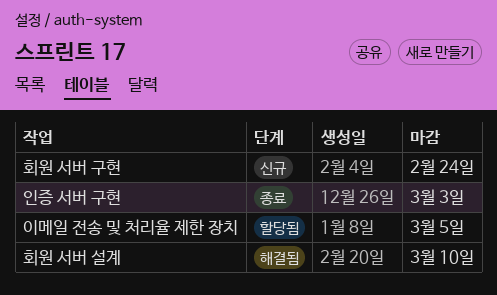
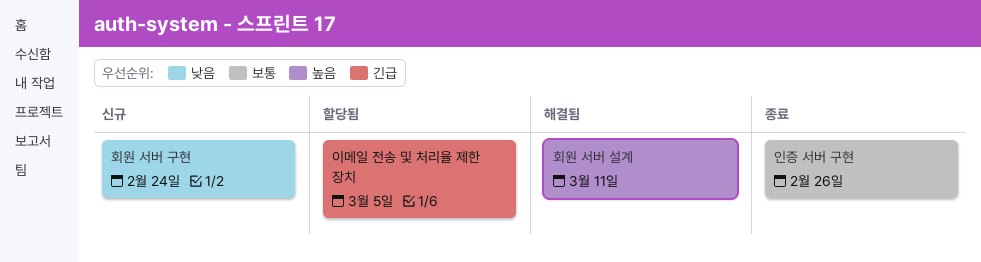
인증 서버 구현, due: Mar 3 -> Feb 26
회원 서버 설계, due: Mar 10 -> Mar 11

